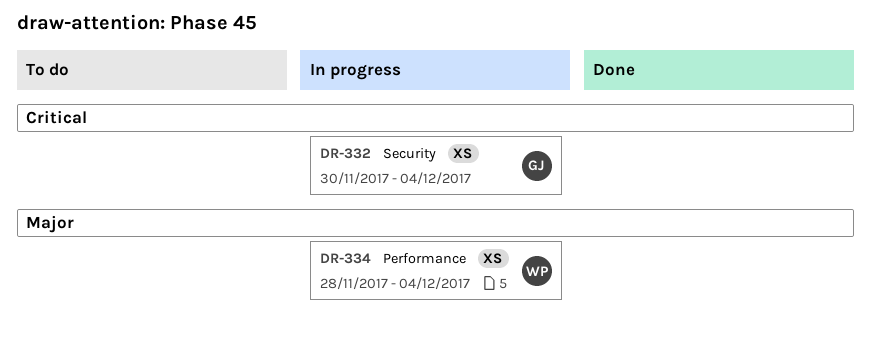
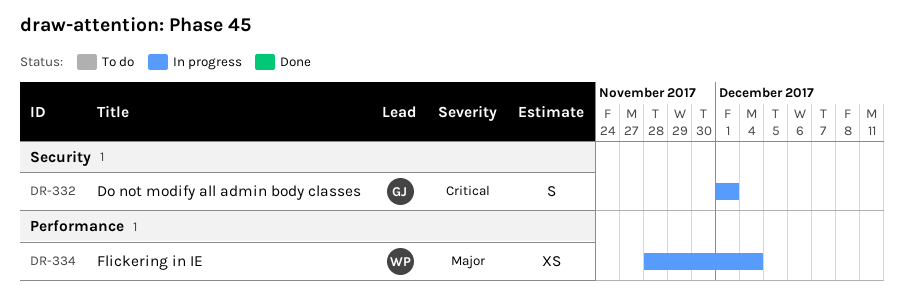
DR-332, estimate: XS -> S
DR-332, start: Nov 30 -> Dec 1
DR-332, due: Dec 4 -> Dec 1

